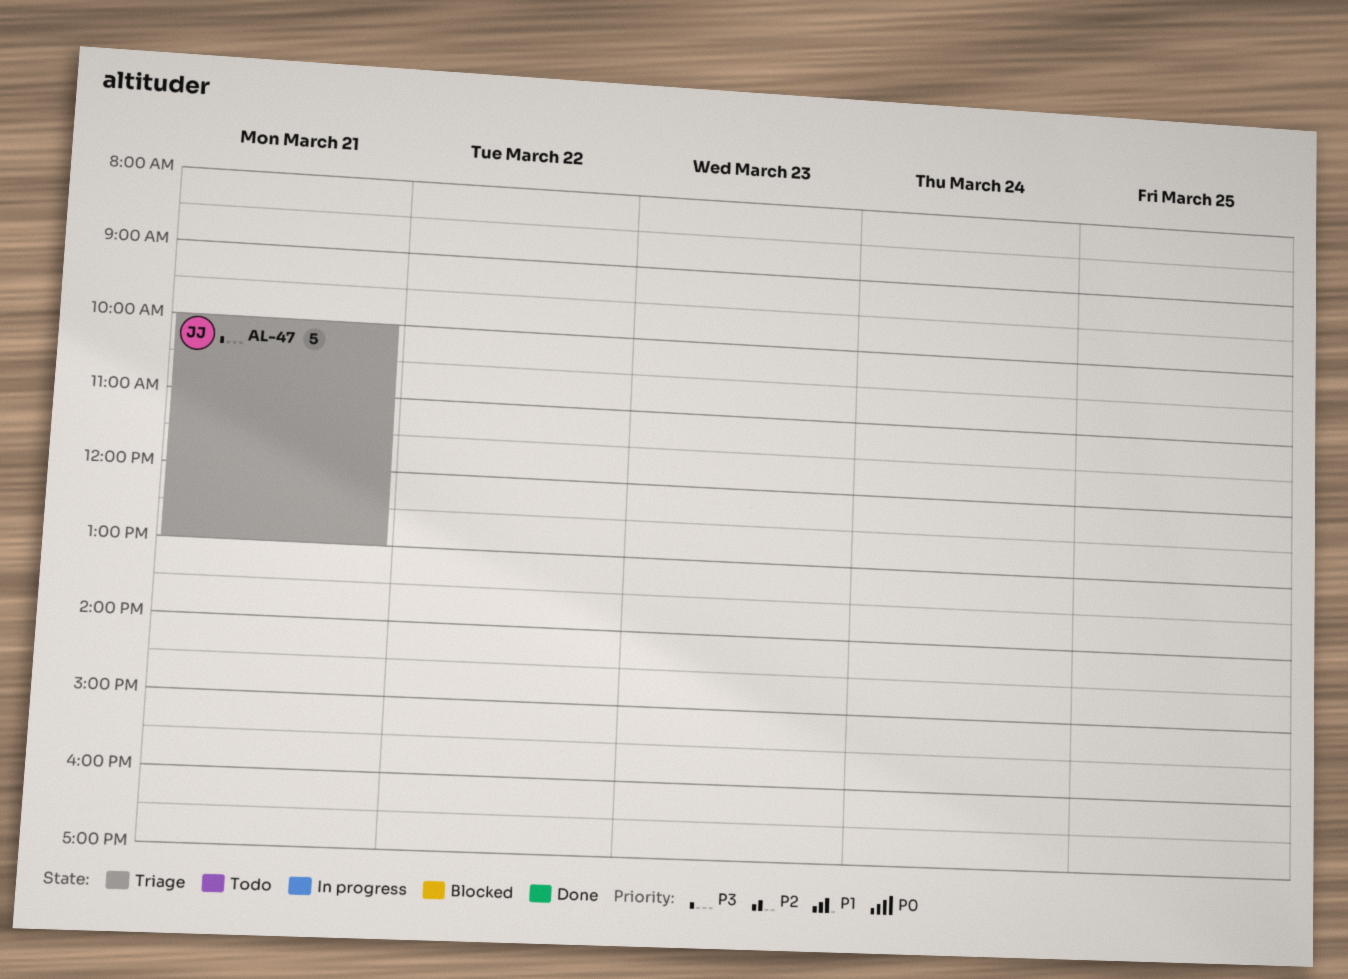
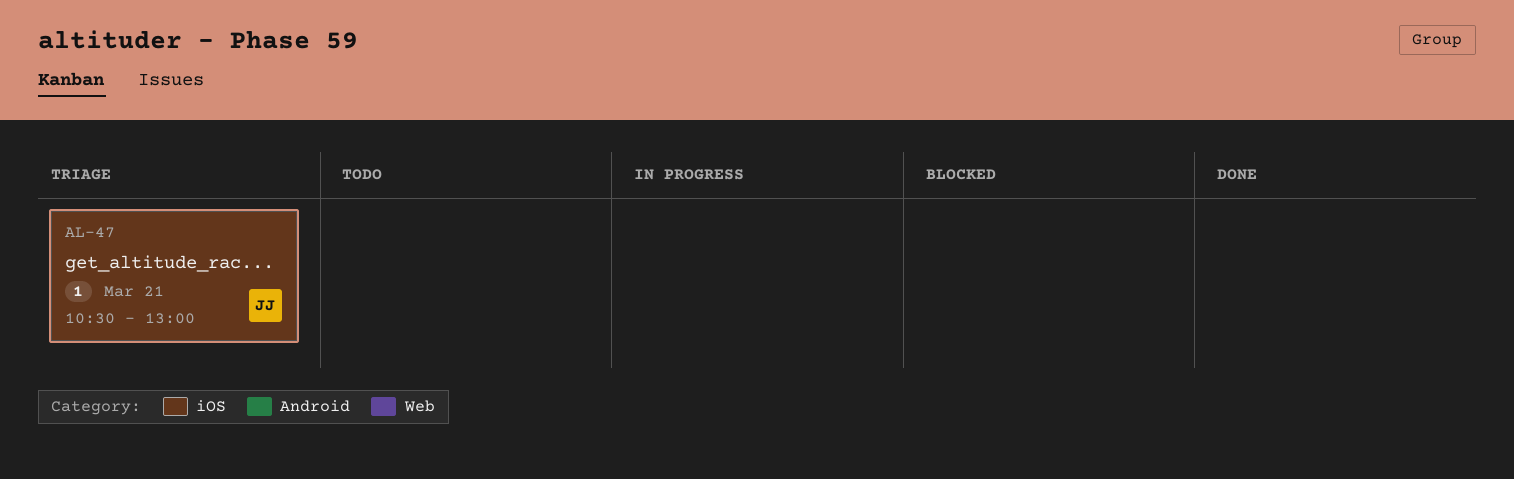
AL-47, estimate: 5 -> 1
AL-47, begins: 10:00 -> 10:30

